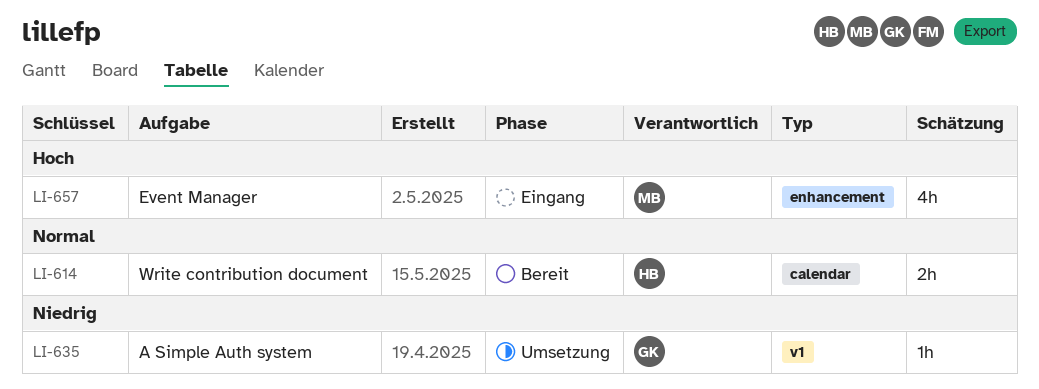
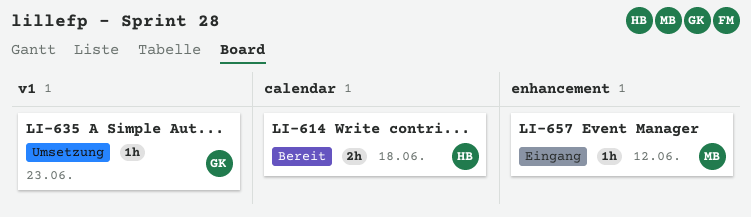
LI-657, estimate: 4h -> 1h

